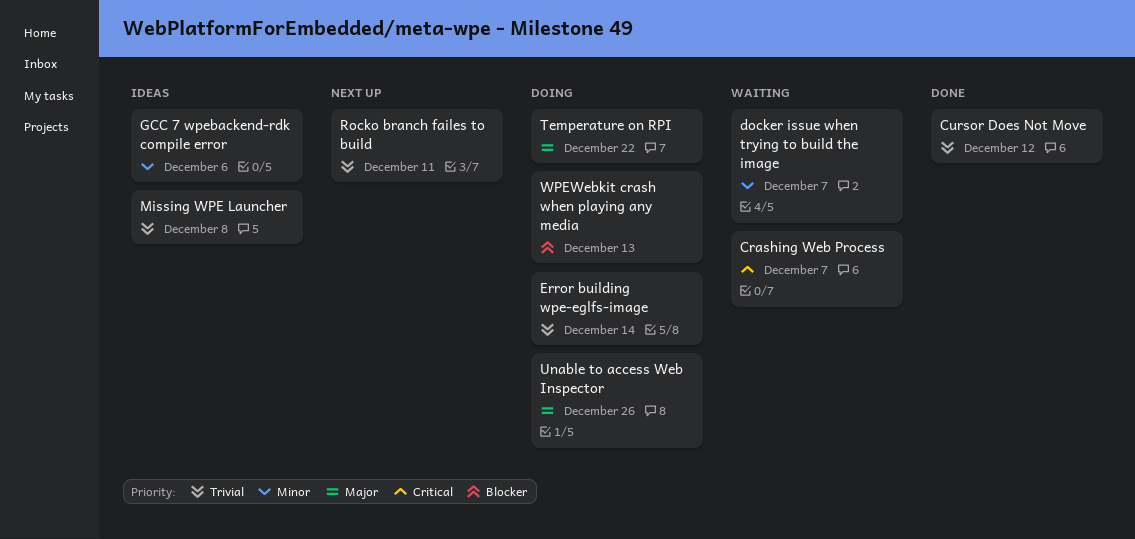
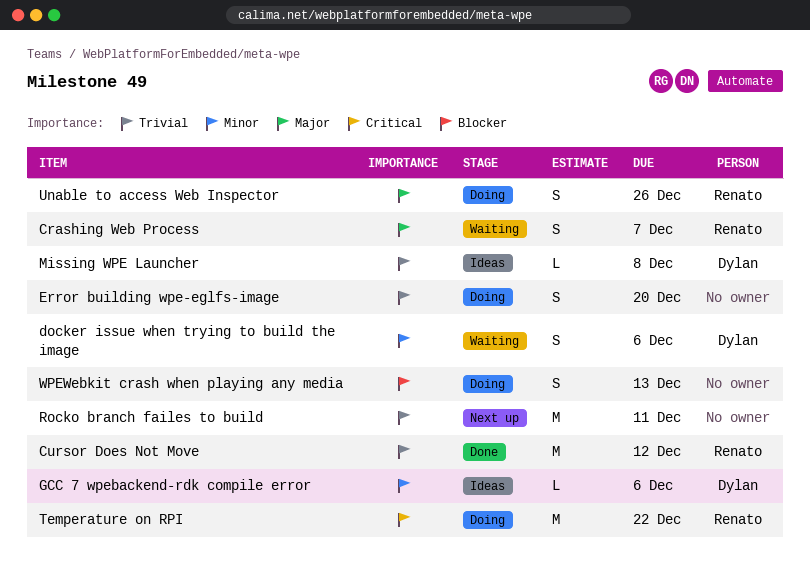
Crashing Web Process, priority: Critical -> Major
docker issue when trying to build the image, due: Dec 7 -> Dec 6
Error building wpe-eglfs-image, due: Dec 14 -> Dec 20
Temperature on RPI, priority: Major -> Critical

